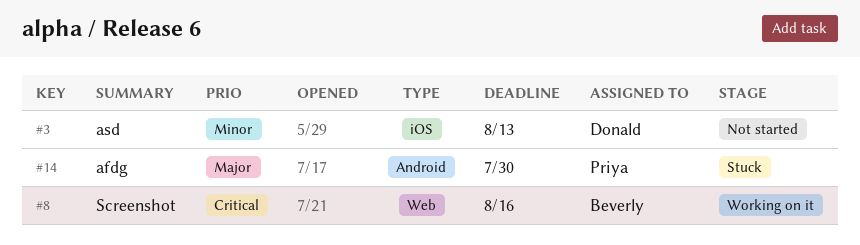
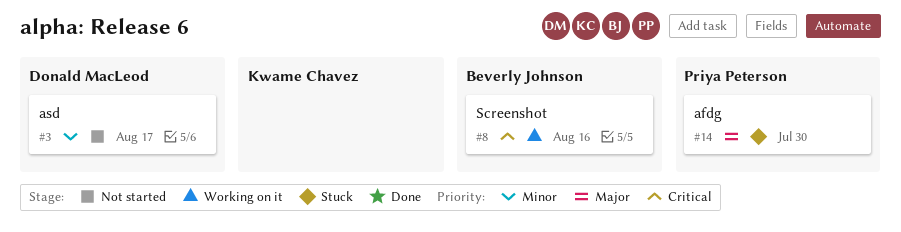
#3, due: Aug 13 -> Aug 17

